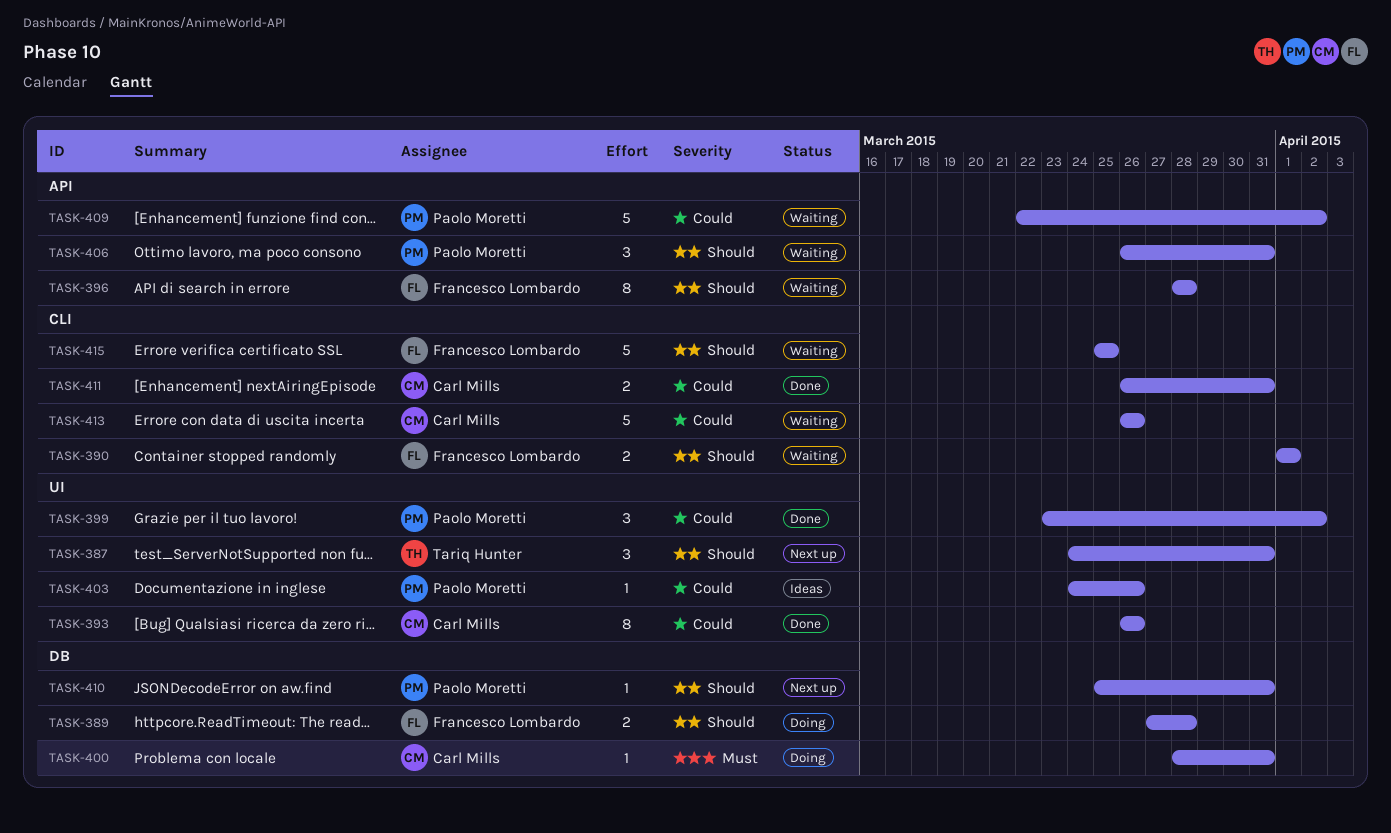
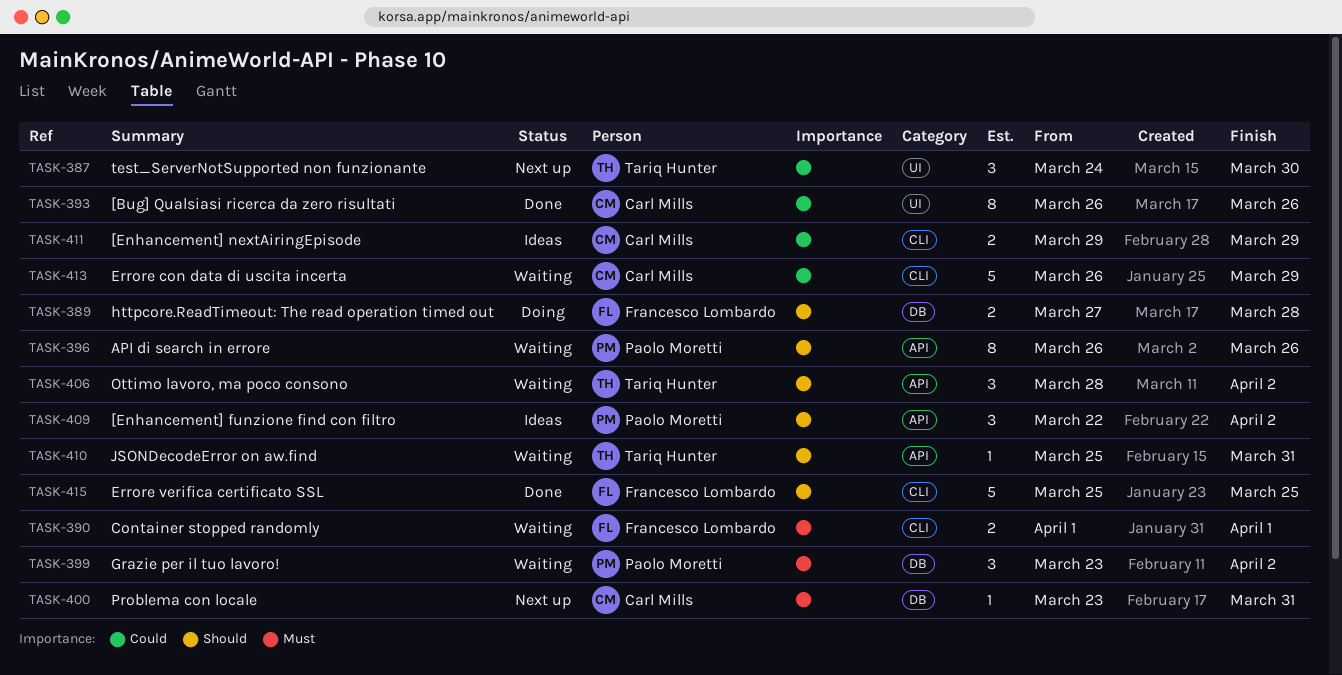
TASK-387, priority: Should -> Could
TASK-387, due: Mar 31 -> Mar 30
TASK-390, priority: Should -> Must
TASK-396, owner: Francesco Lombardo -> Paolo Moretti
TASK-396, start: Mar 28 -> Mar 26
TASK-396, due: Mar 28 -> Mar 26
TASK-399, status: Done -> Waiting
TASK-399, priority: Could -> Must
TASK-399, label: UI -> DB
TASK-400, status: Doing -> Next up
TASK-400, start: Mar 28 -> Mar 23
TASK-403: present -> none
TASK-406, owner: Paolo Moretti -> Tariq Hunter
TASK-406, start: Mar 26 -> Mar 28
TASK-406, due: Mar 31 -> Apr 2
TASK-409, status: Waiting -> Ideas
TASK-409, priority: Could -> Should
TASK-409, estimate: 5 -> 3
TASK-410, status: Next up -> Waiting
TASK-410, owner: Paolo Moretti -> Tariq Hunter
TASK-410, label: DB -> API
TASK-411, status: Done -> Ideas
TASK-411, start: Mar 26 -> Mar 29
TASK-411, due: Mar 31 -> Mar 29
TASK-413, due: Mar 26 -> Mar 29
TASK-415, status: Waiting -> Done

